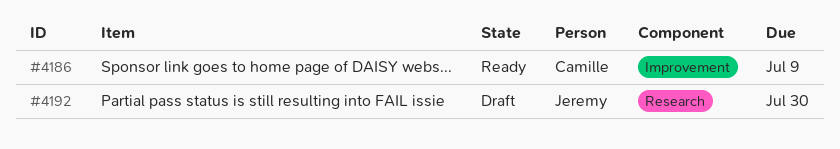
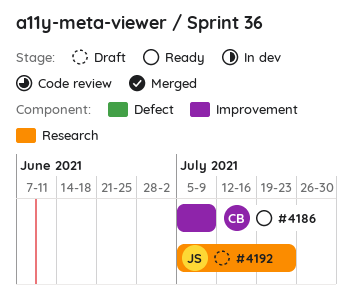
#4192, due: Jul 30 -> Jul 23

